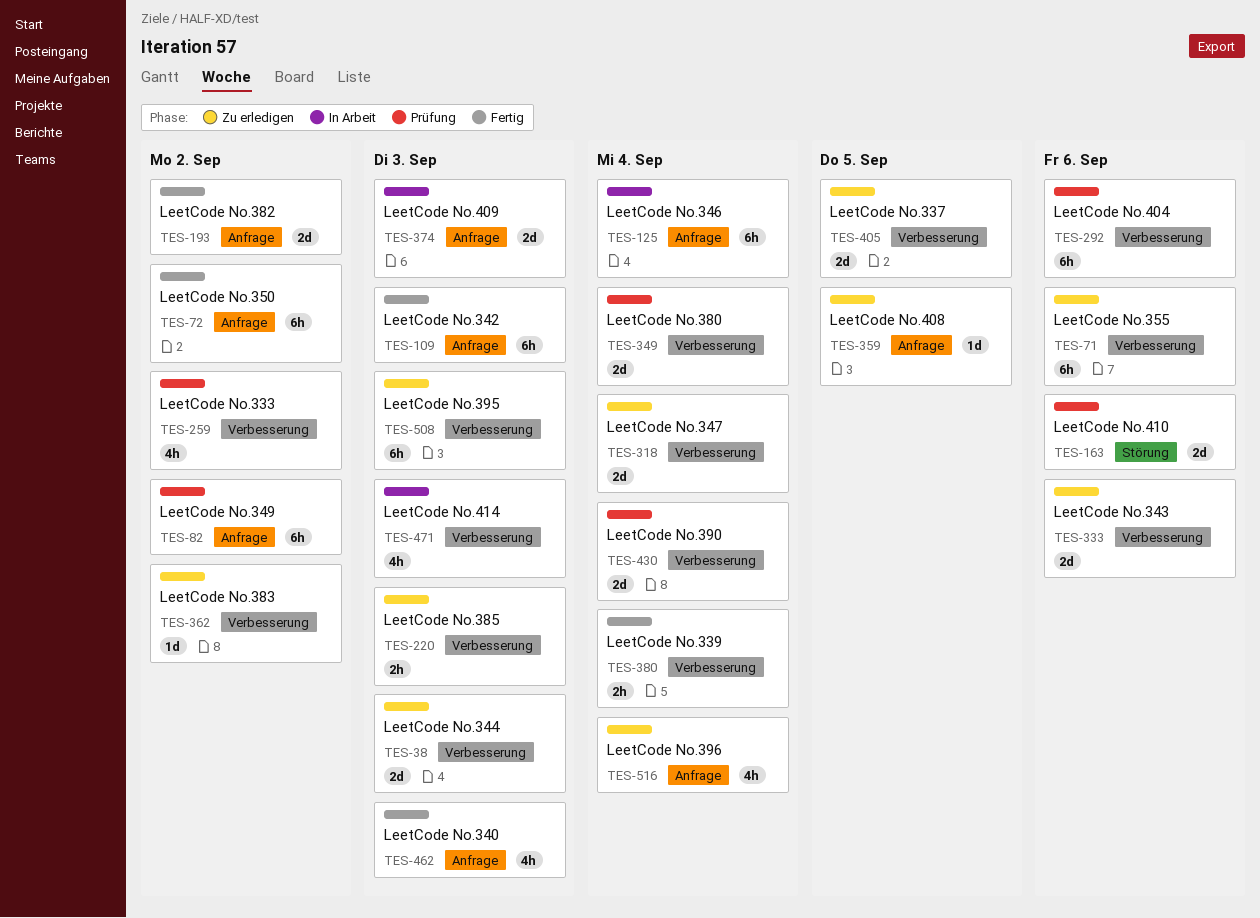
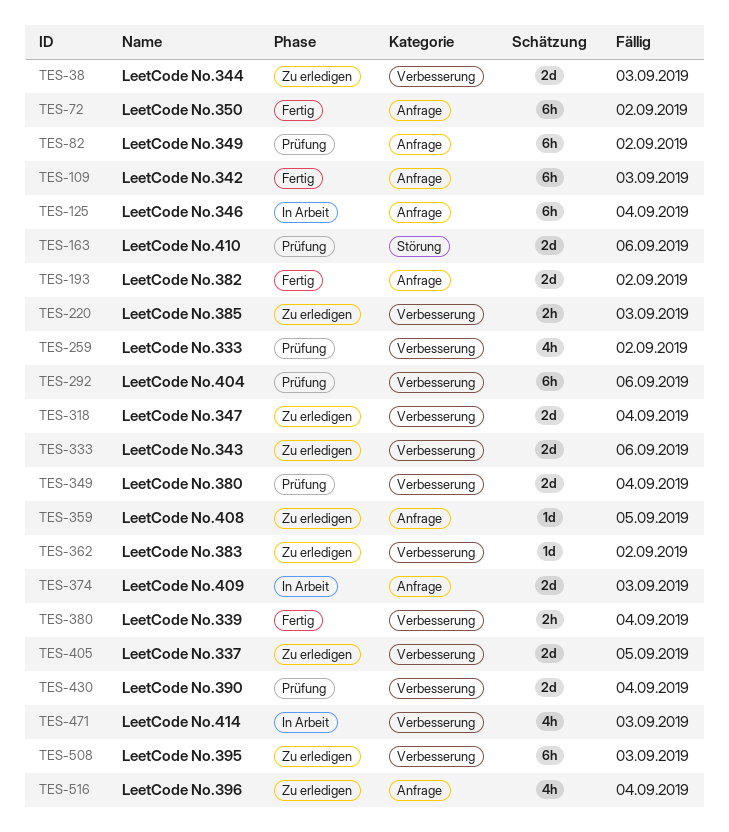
TES-71: present -> none
TES-462: present -> none

